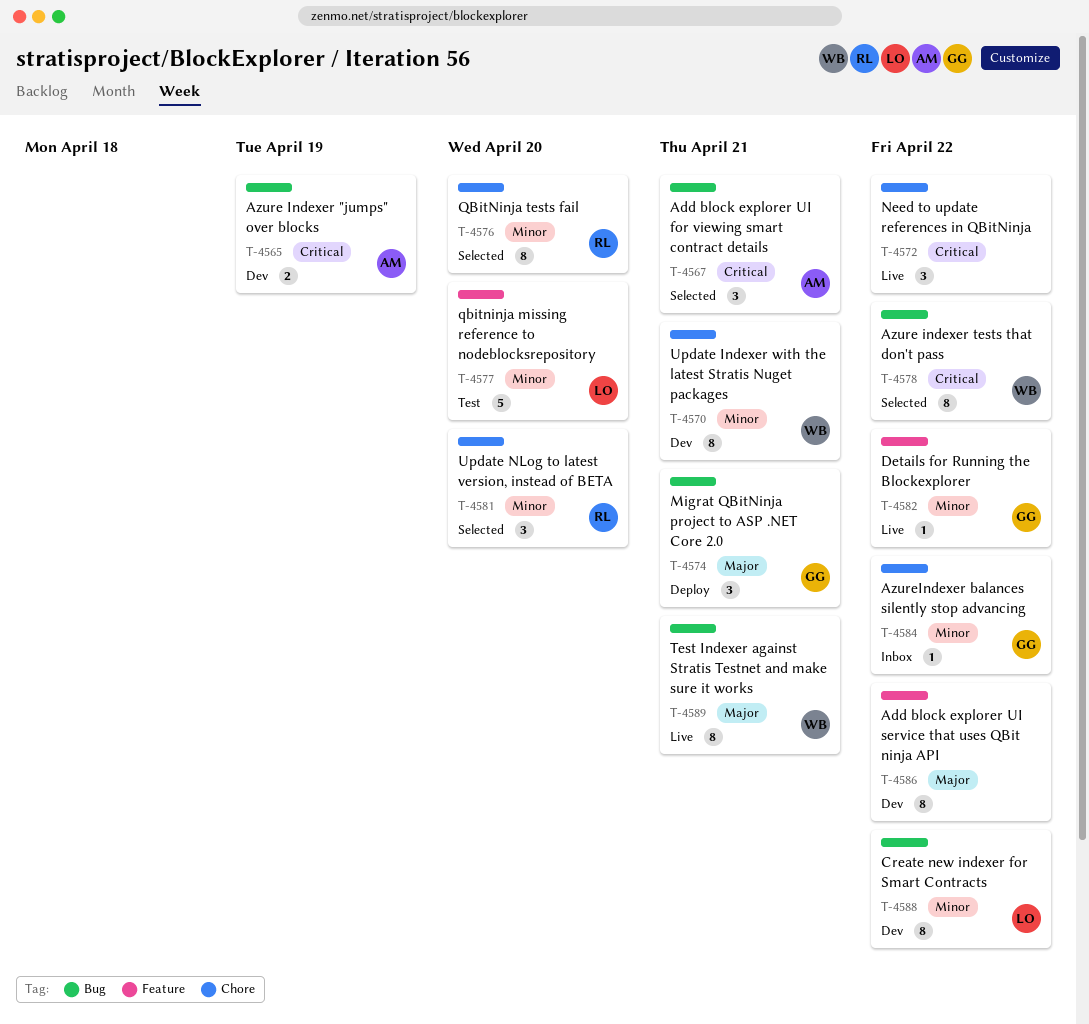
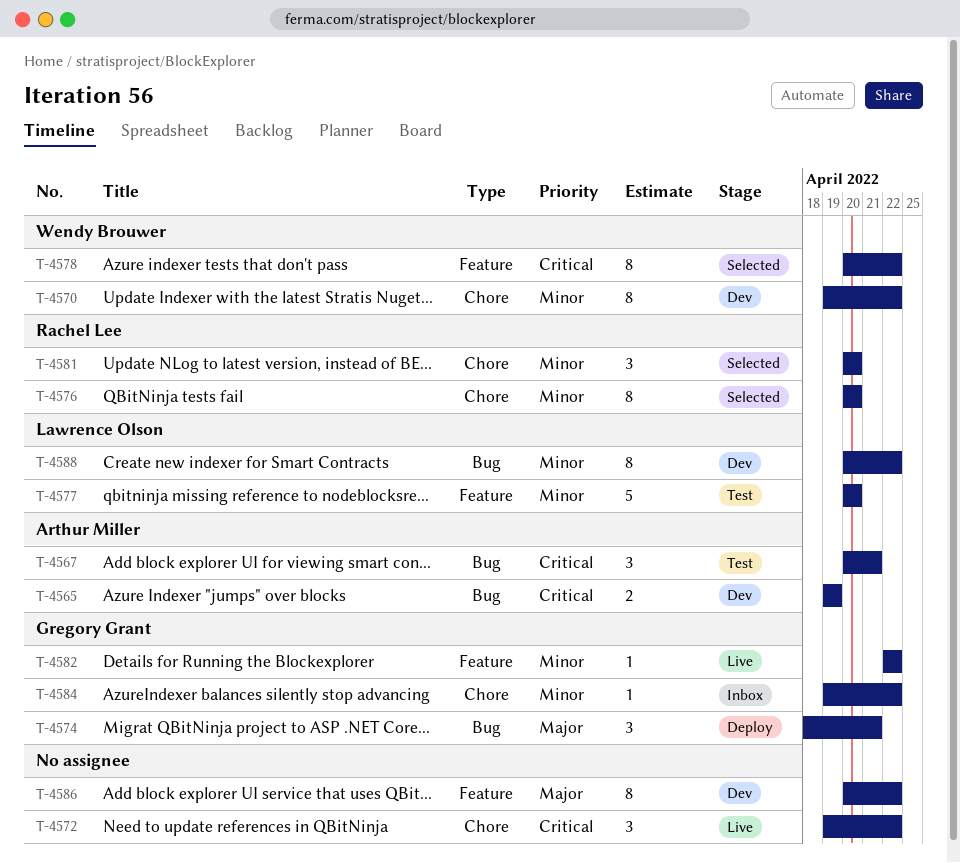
T-4567, status: Selected -> Test
T-4570, due: Apr 21 -> Apr 22
T-4578, label: Bug -> Feature
T-4589: present -> none

